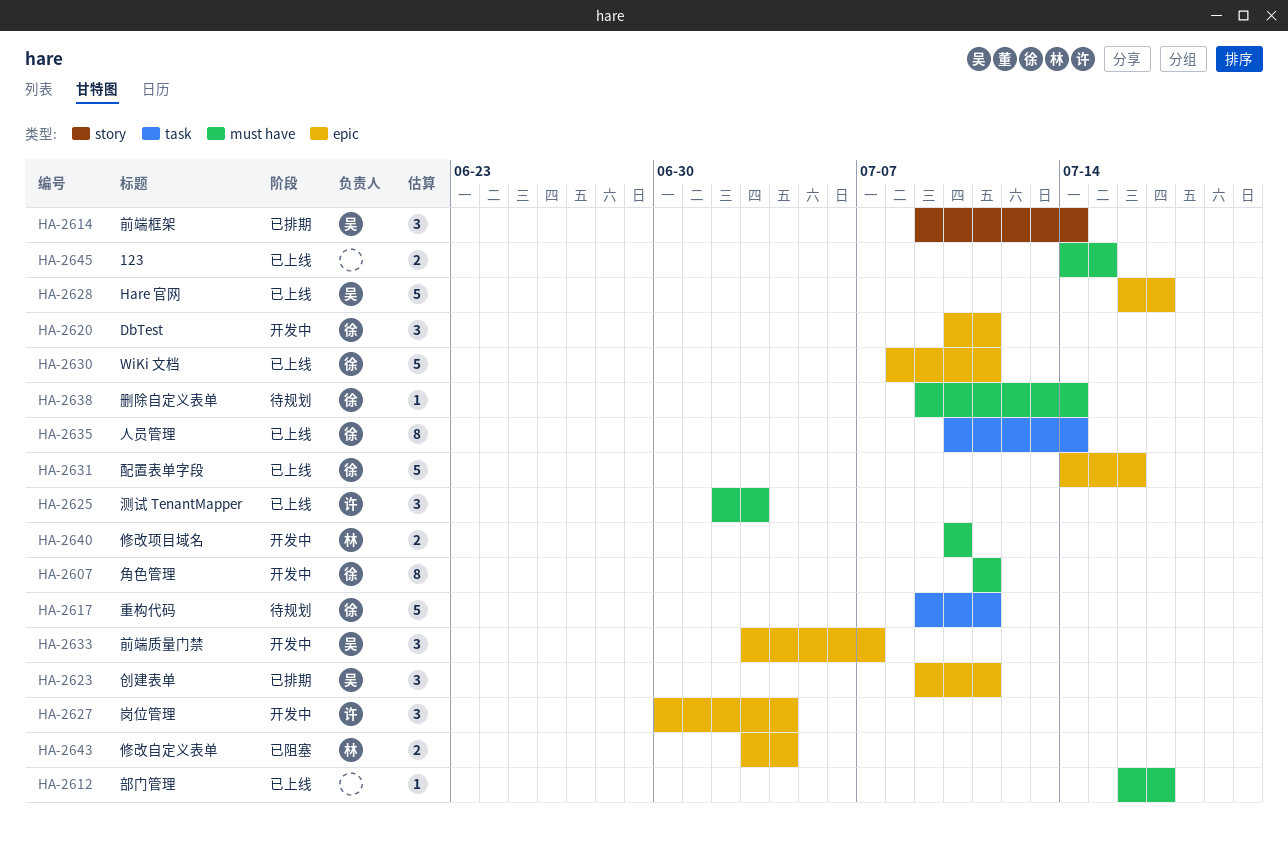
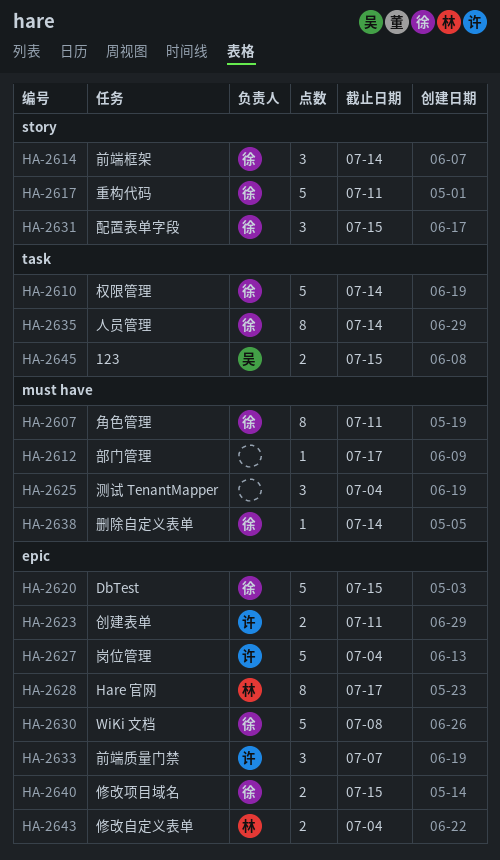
HA-2610: none -> present
HA-2614, owner: 吴 -> 徐
HA-2617, label: task -> story
HA-2620, estimate: 3 -> 5
HA-2620, due: Jul 11 -> Jul 15
HA-2623, owner: 吴 -> 许
HA-2623, estimate: 3 -> 2
HA-2625, owner: 许 -> none
HA-2625, due: Jul 3 -> Jul 4
HA-2627, estimate: 3 -> 5
HA-2628, owner: 吴 -> 林
HA-2628, estimate: 5 -> 8
HA-2630, due: Jul 11 -> Jul 8
HA-2631, label: epic -> story
HA-2631, estimate: 5 -> 3
HA-2631, due: Jul 16 -> Jul 15
HA-2633, owner: 吴 -> 许
HA-2640, owner: 林 -> 徐
HA-2640, label: must have -> epic
HA-2640, due: Jul 10 -> Jul 15
HA-2645, owner: none -> 吴
HA-2645, label: must have -> task

